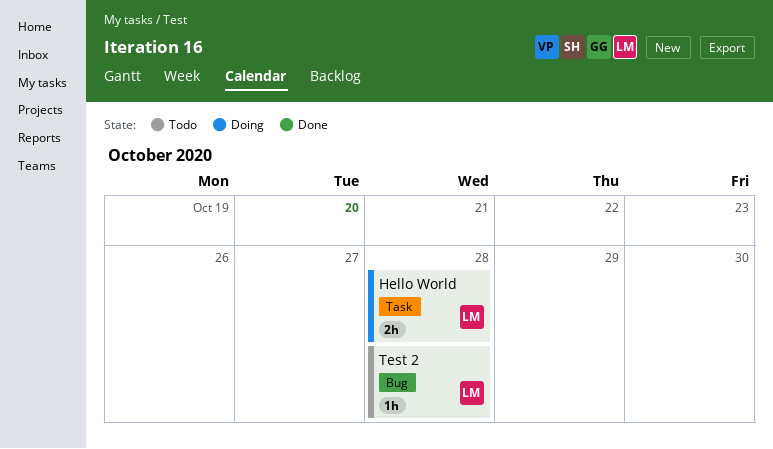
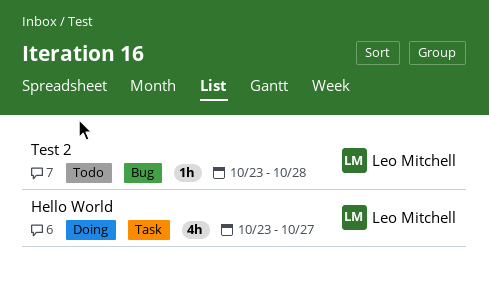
Hello World, estimate: 2h -> 4h
Hello World, due: Oct 28 -> Oct 27

